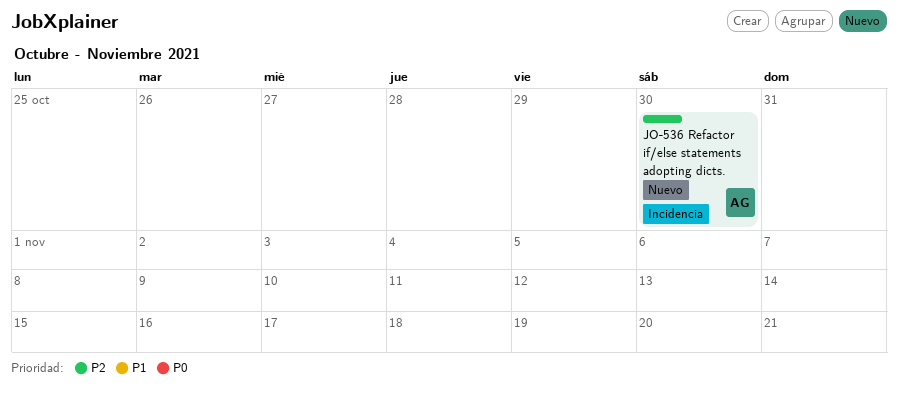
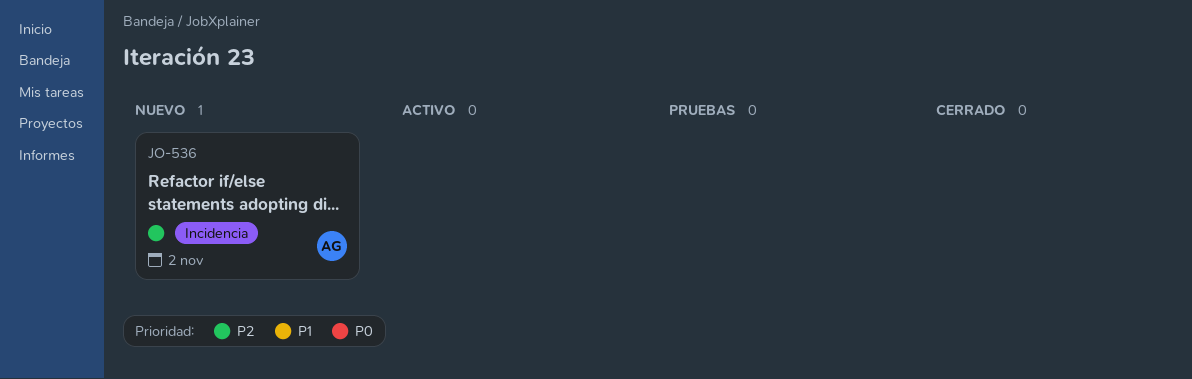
JO-536, due: Oct 30 -> Nov 2

